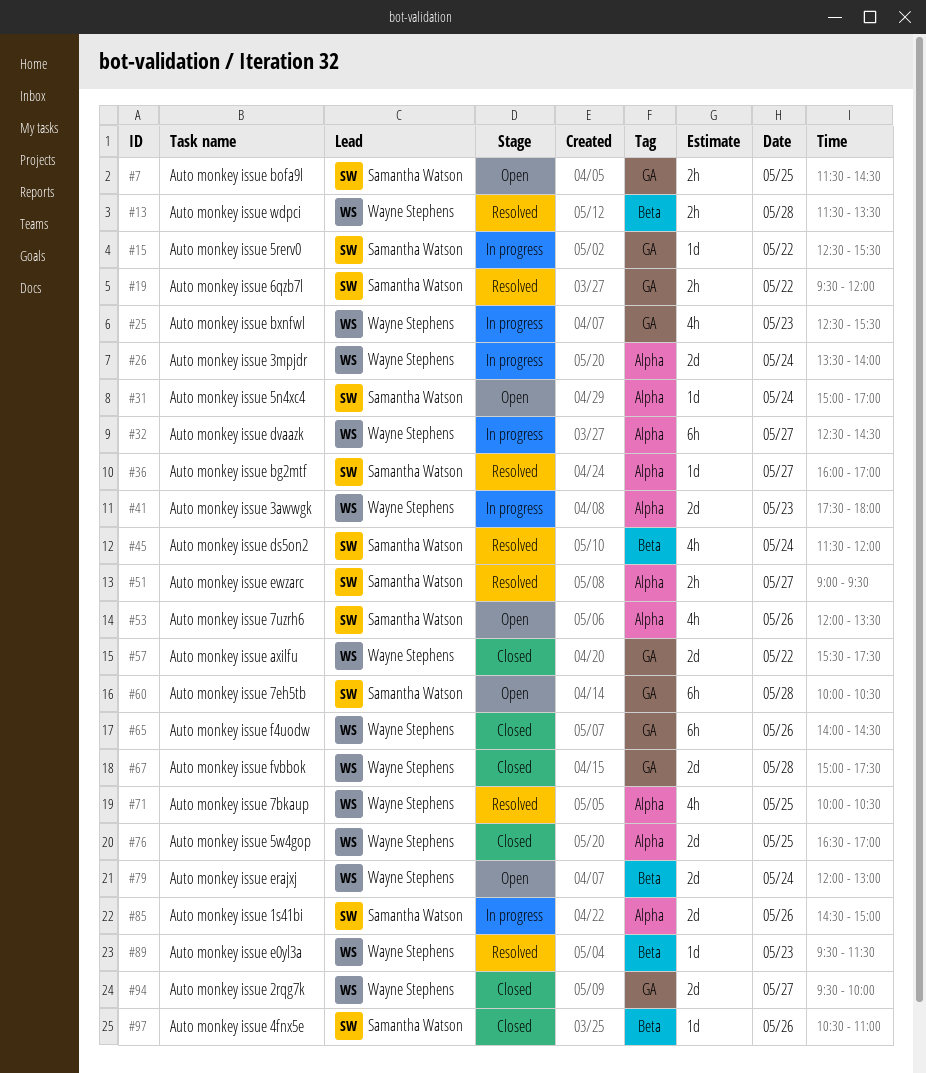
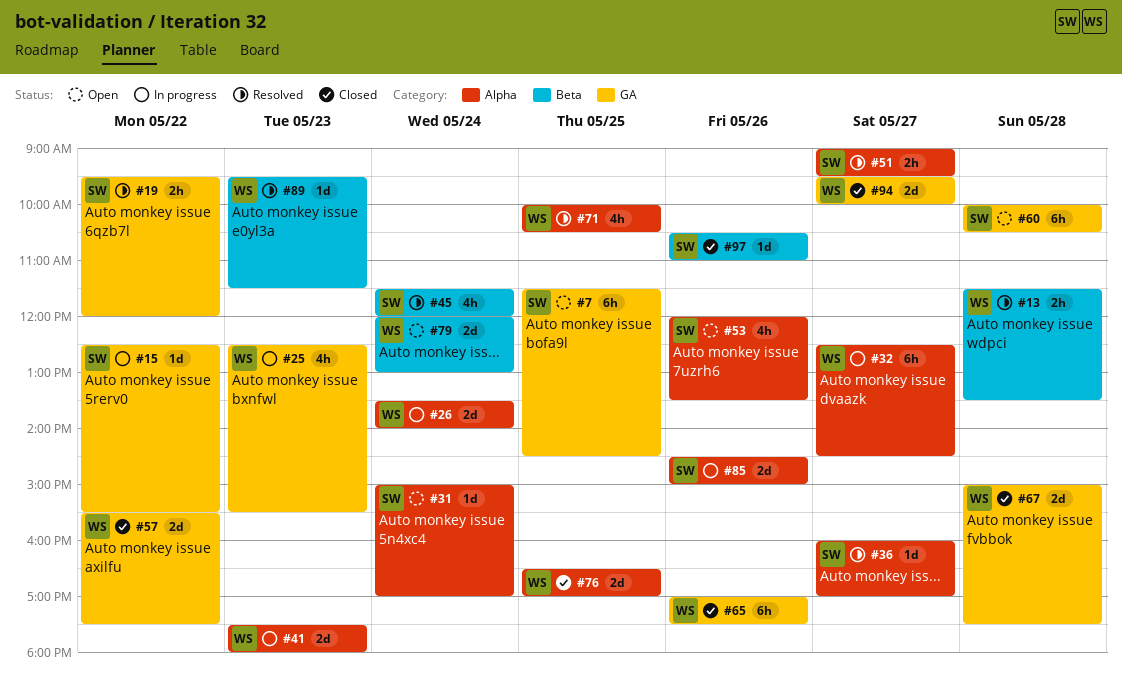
#7, estimate: 2h -> 6h
#65, begins: 14:00 -> 17:00
#65, ends: 14:30 -> 17:30

